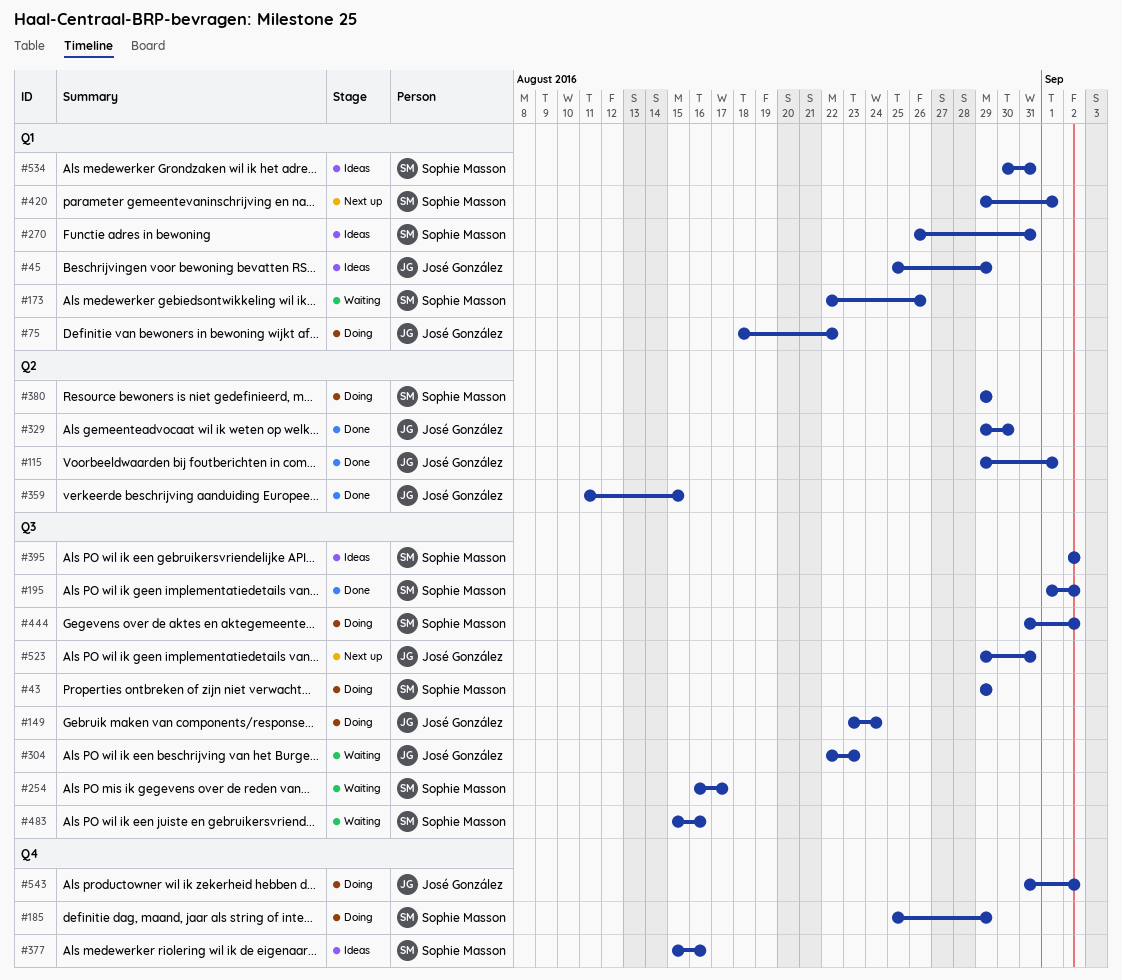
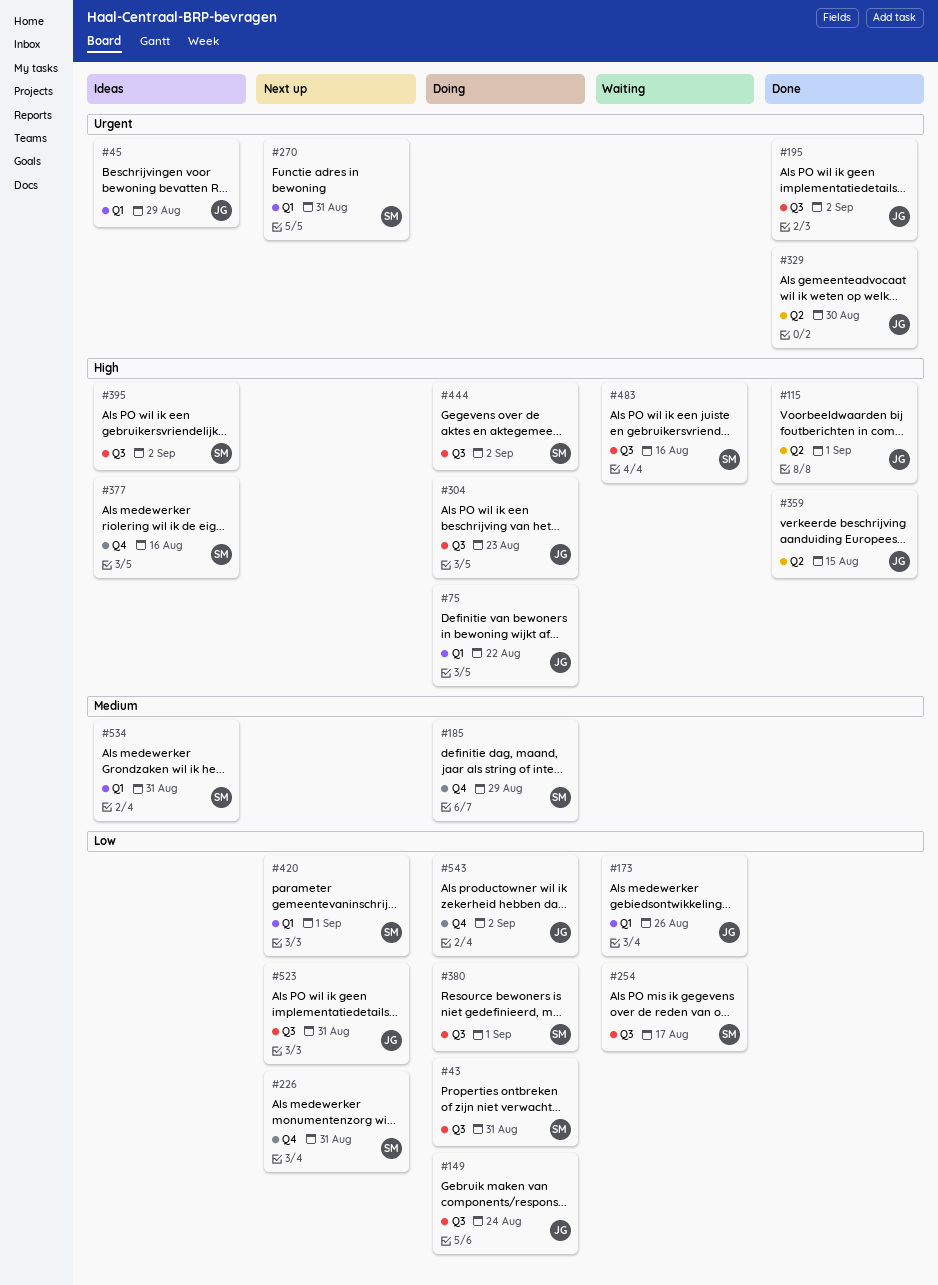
#43, due: Aug 29 -> Aug 31
#173, owner: Sophie Masson -> José González
#195, owner: Sophie Masson -> José González
#226: none -> present
#270, status: Ideas -> Next up
#304, status: Waiting -> Doing
#380, label: Q2 -> Q3
#380, due: Aug 29 -> Sep 1

